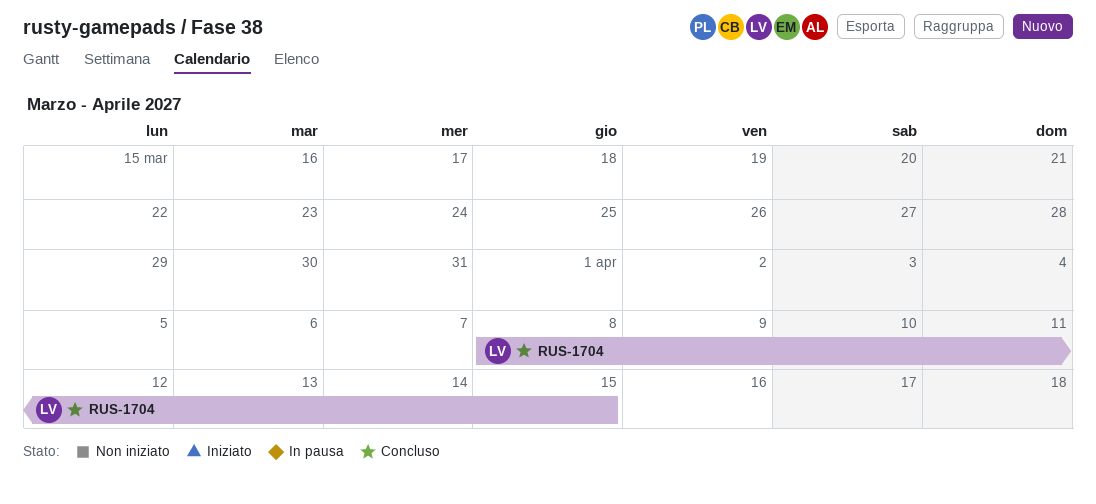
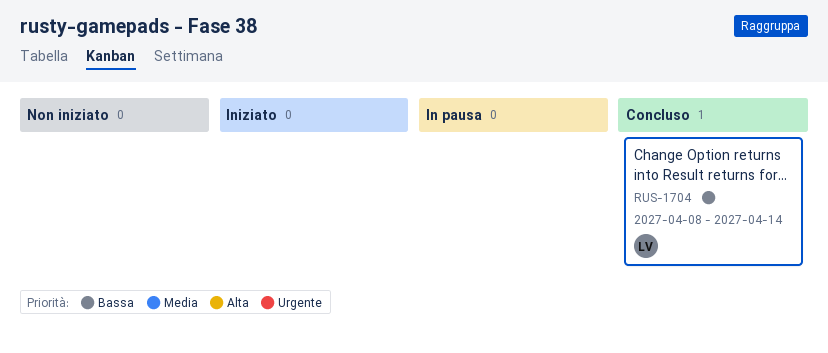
RUS-1704, due: Apr 15 -> Apr 14

